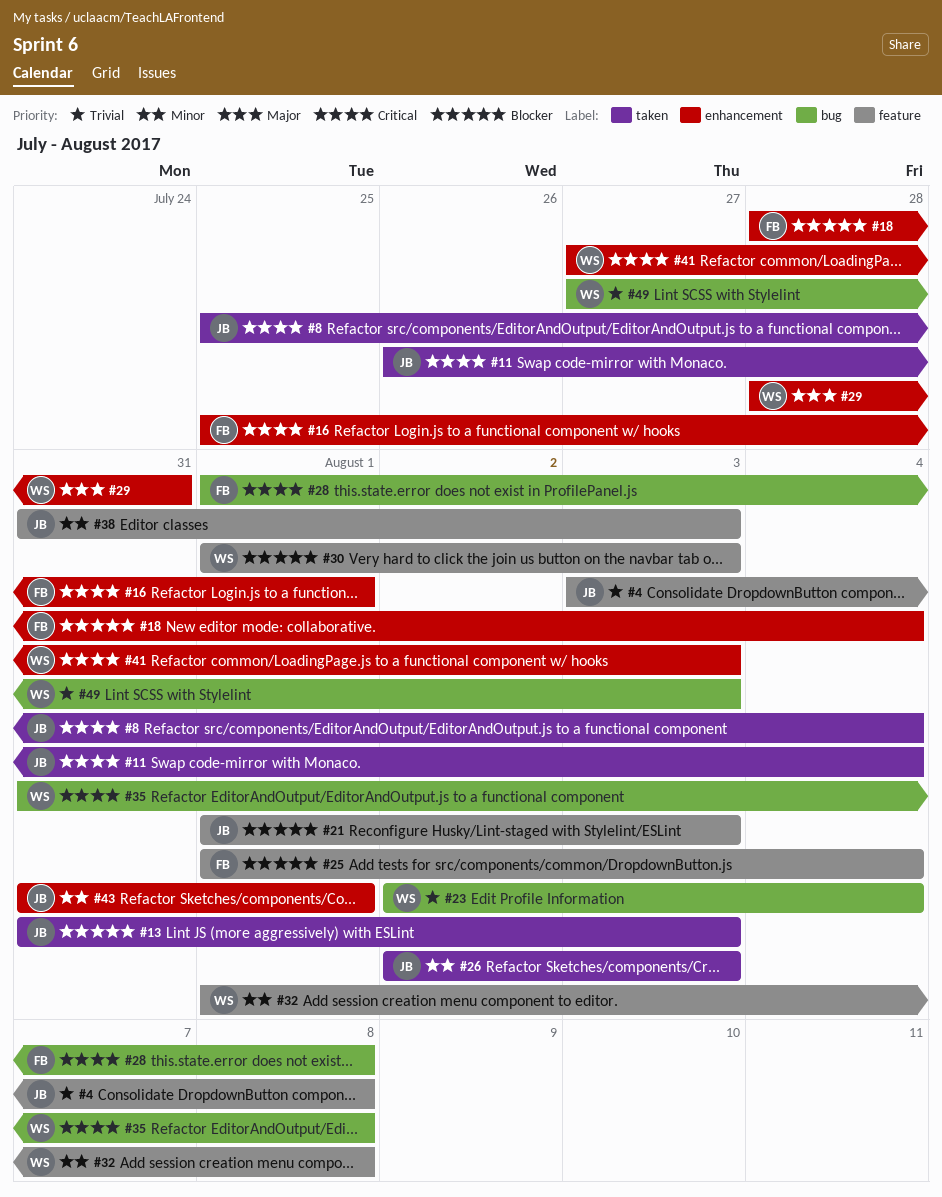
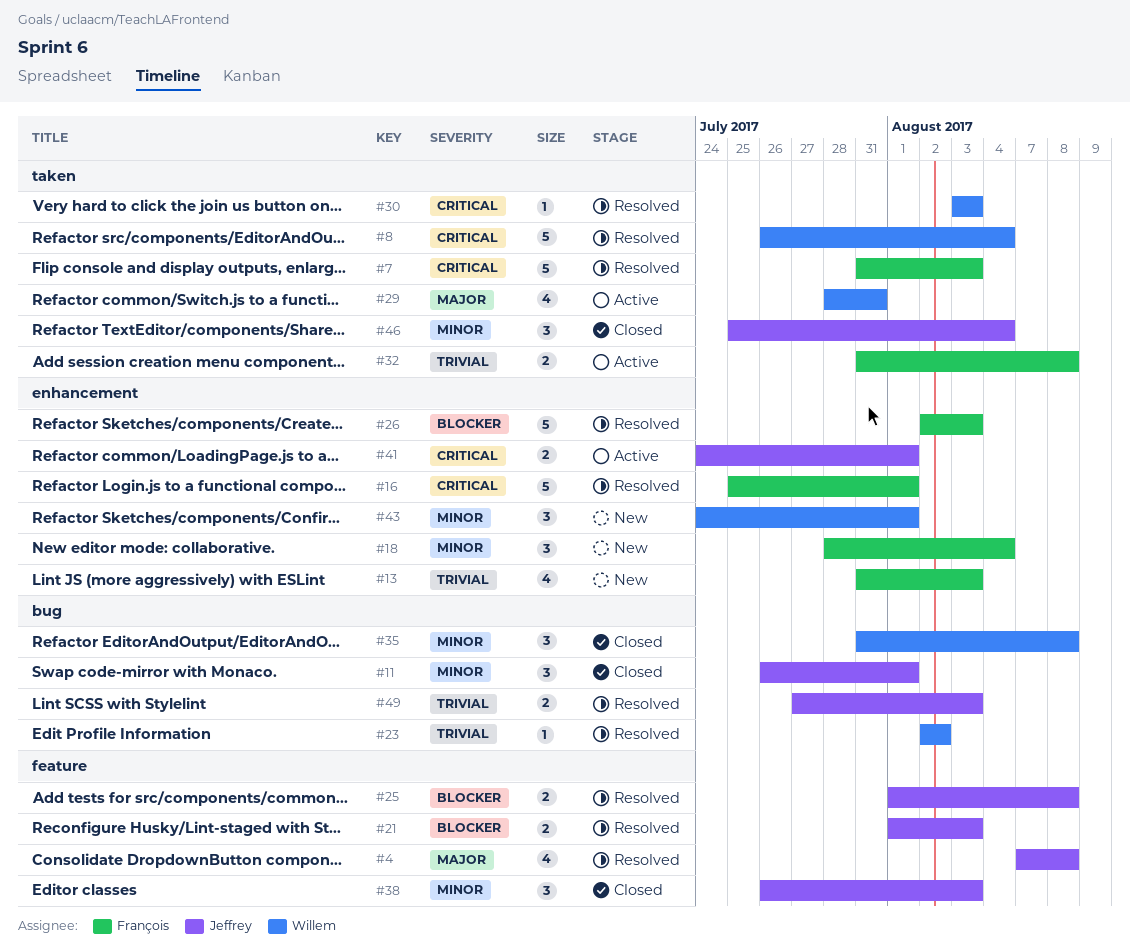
#4, priority: Trivial -> Major
#4, start: Aug 3 -> Aug 7
#7: none -> present
#8, owner: Jeffrey -> Willem
#8, start: Jul 25 -> Jul 26
#11, priority: Critical -> Minor
#11, label: taken -> bug
#11, due: Aug 4 -> Aug 1
#13, owner: Jeffrey -> François
#13, priority: Blocker -> Trivial
#13, label: taken -> enhancement
#18, priority: Blocker -> Minor
#23, due: Aug 4 -> Aug 2
#25, owner: François -> Jeffrey
#25, due: Aug 4 -> Aug 8
#26, owner: Jeffrey -> François
#26, priority: Minor -> Blocker
#26, label: taken -> enhancement
#28: present -> none
#29, label: enhancement -> taken
#30, priority: Blocker -> Critical
#30, label: feature -> taken
#30, start: Aug 1 -> Aug 3
#32, owner: Willem -> François
#32, priority: Minor -> Trivial
#32, label: feature -> taken
#32, start: Aug 1 -> Jul 31
#35, priority: Critical -> Minor
#38, start: Jul 31 -> Jul 26
#41, owner: Willem -> Jeffrey
#41, start: Jul 27 -> Jul 24
#41, due: Aug 3 -> Aug 1
#43, owner: Jeffrey -> Willem
#43, start: Jul 31 -> Jul 24
#46: none -> present
#49, owner: Willem -> Jeffrey

